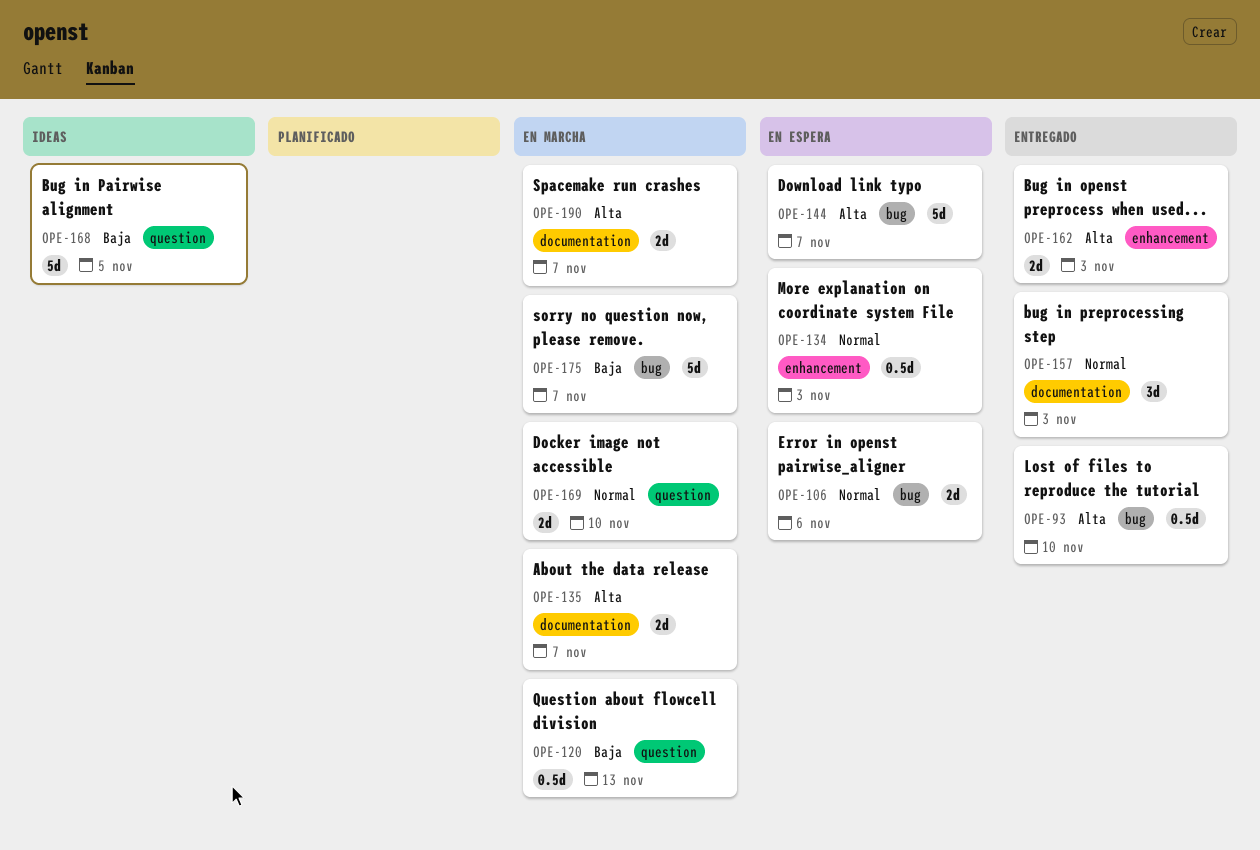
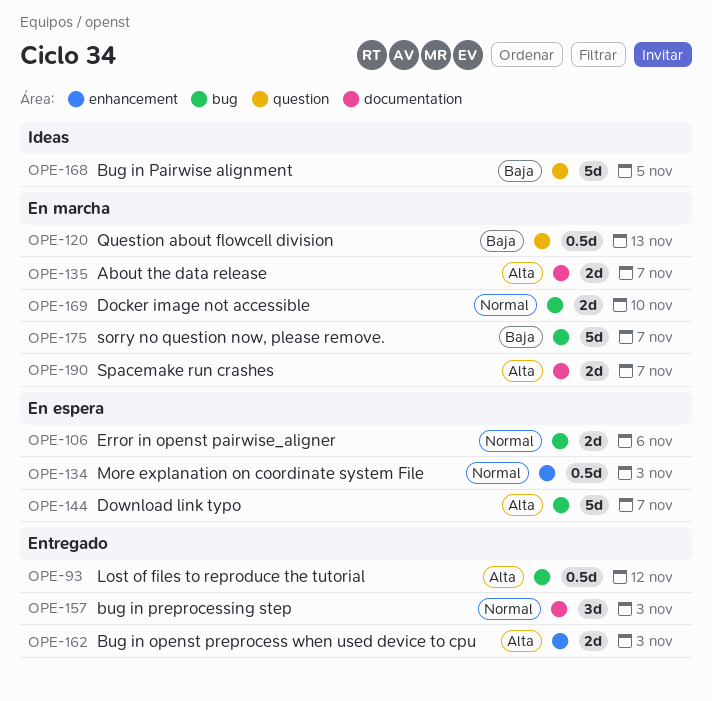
OPE-93, due: Nov 10 -> Nov 12
OPE-169, label: question -> bug

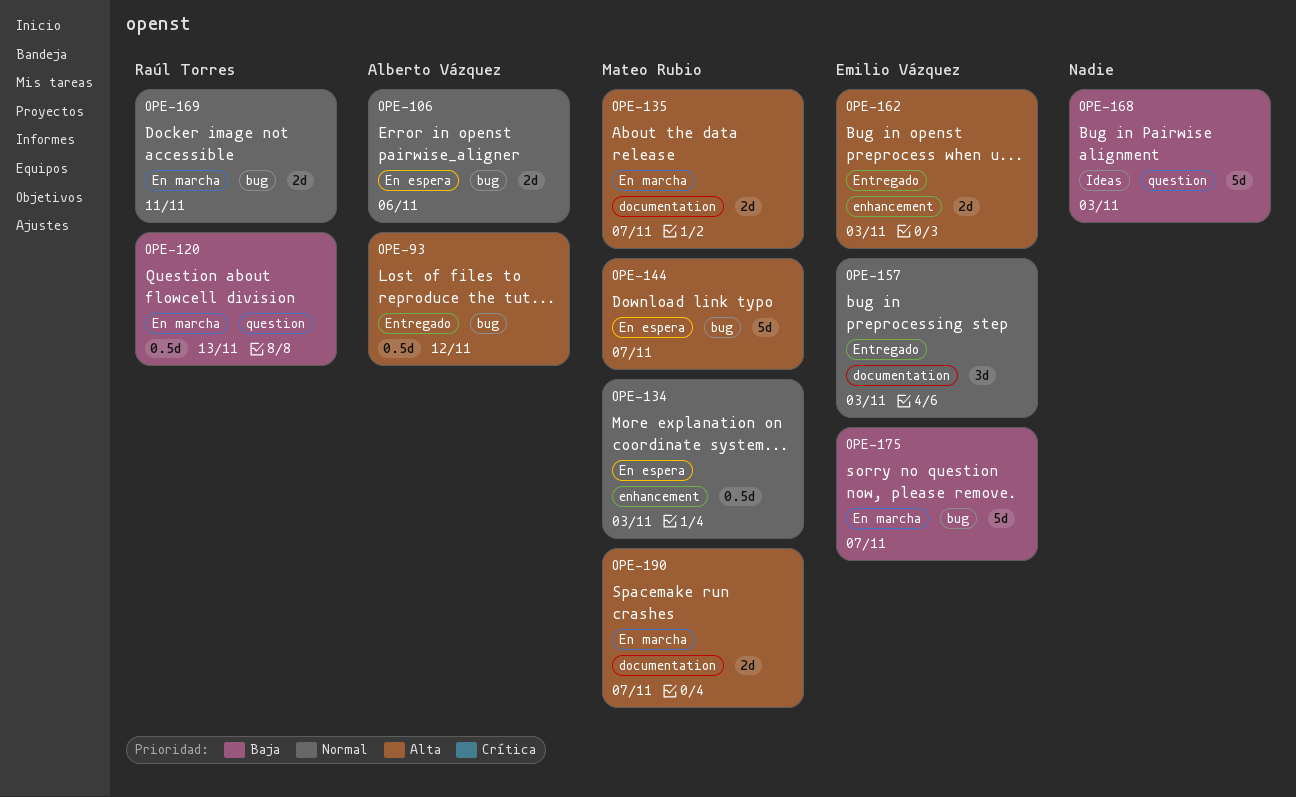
OPE-168, due: Nov 5 -> Nov 3
OPE-169, due: Nov 10 -> Nov 11

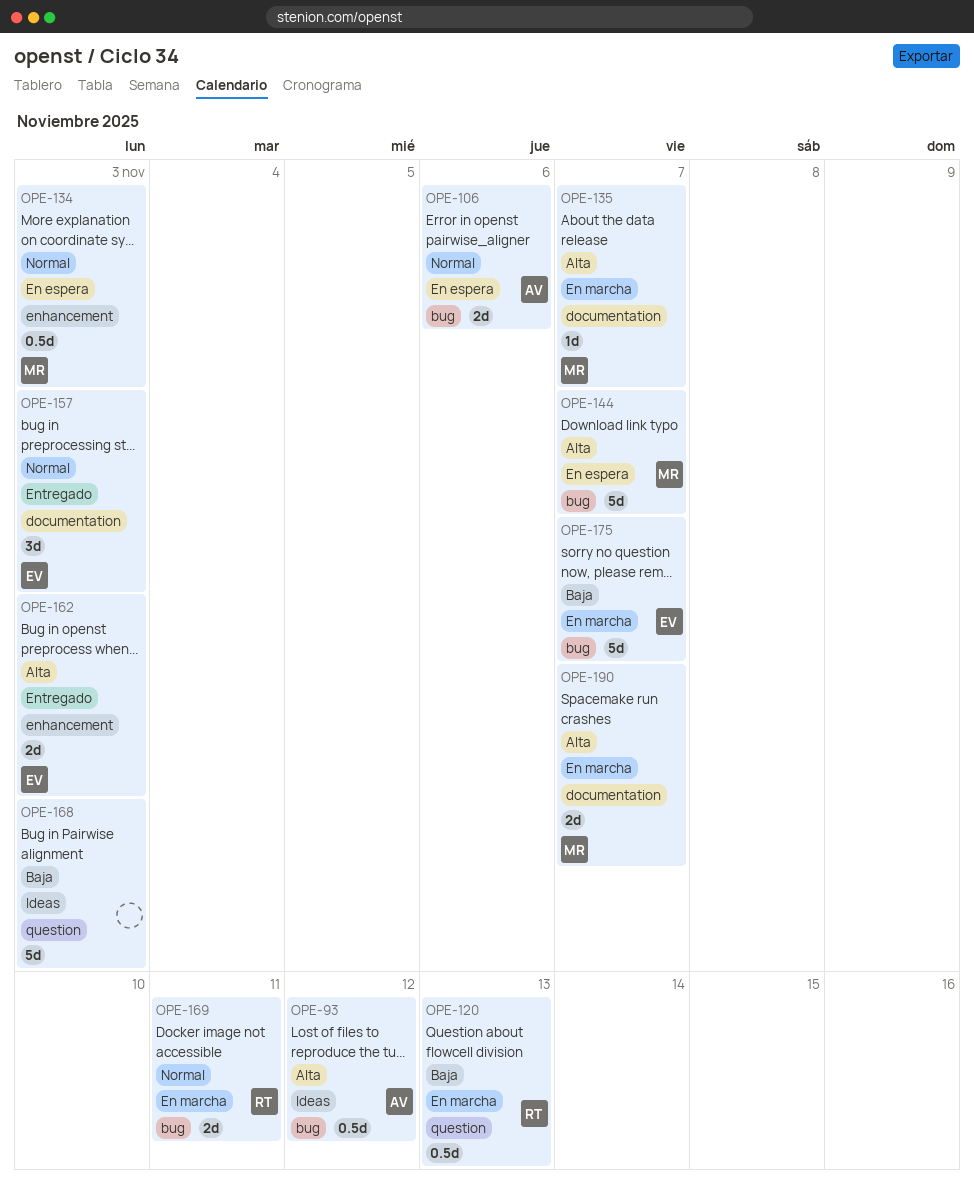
OPE-93, status: Entregado -> Ideas
OPE-135, estimate: 2d -> 1d

